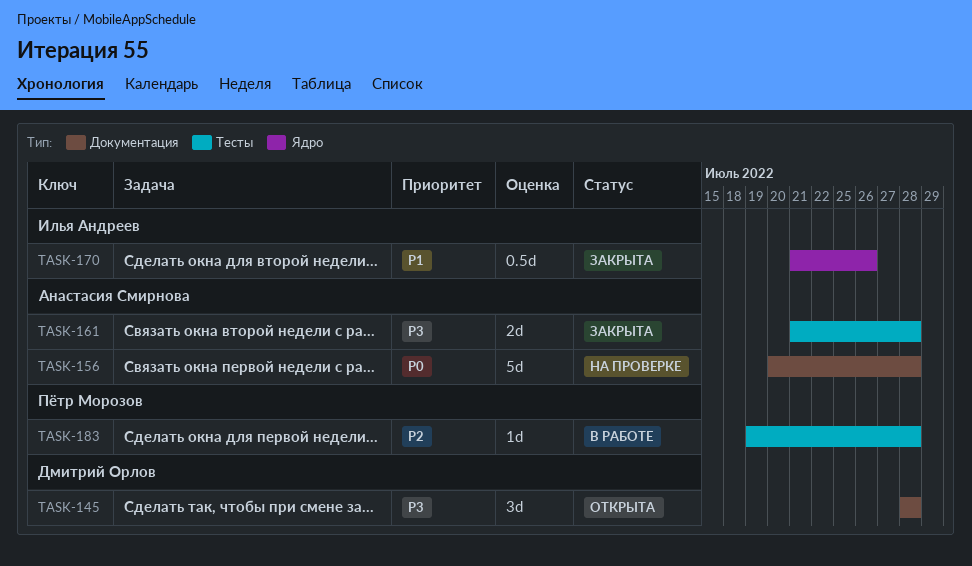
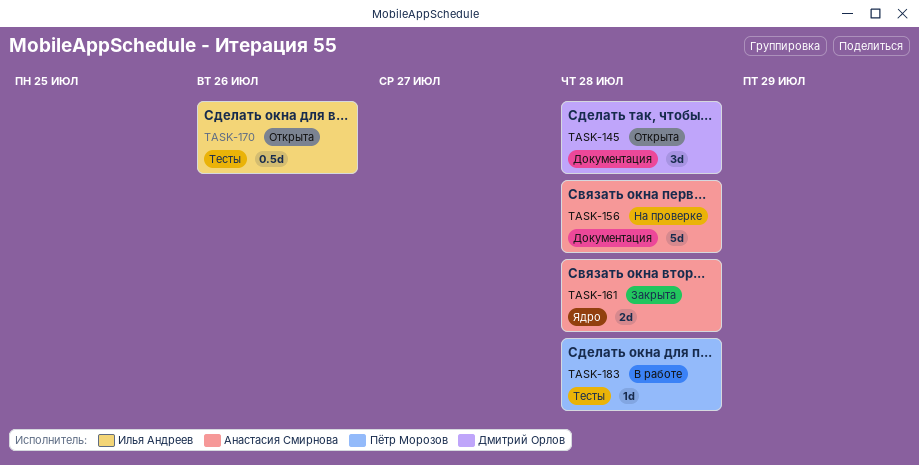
TASK-161, label: Тесты -> Ядро
TASK-170, status: Закрыта -> Открыта
TASK-170, label: Ядро -> Тесты

